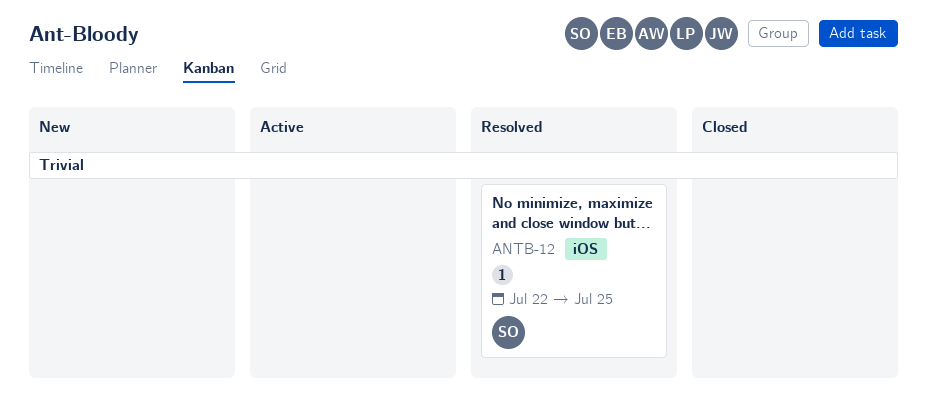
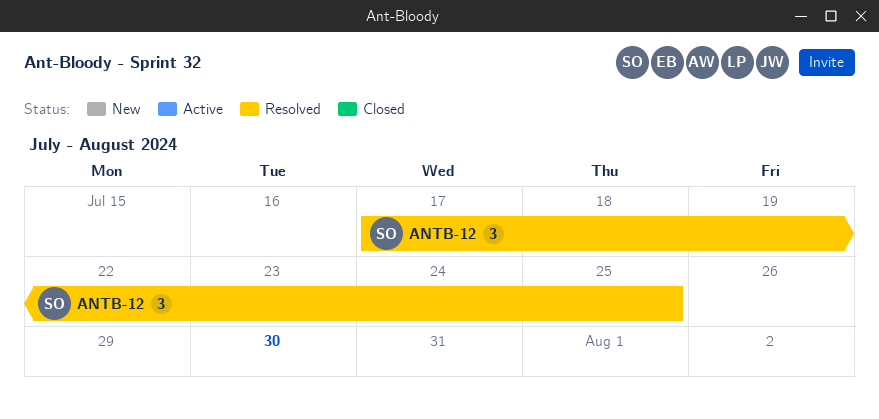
ANTB-12, estimate: 1 -> 3
ANTB-12, start: Jul 22 -> Jul 17

